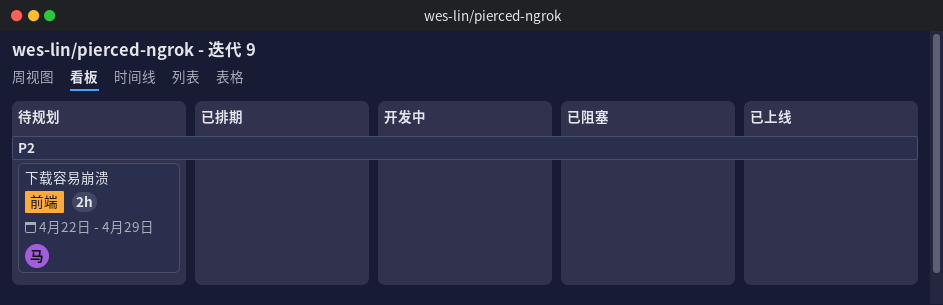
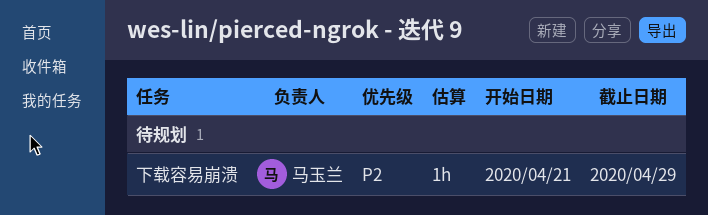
下载容易崩溃, estimate: 2h -> 1h
下载容易崩溃, start: Apr 22 -> Apr 21

